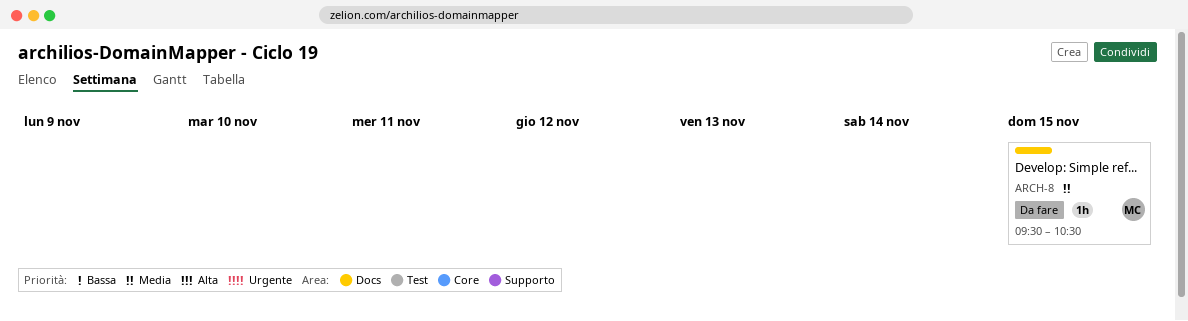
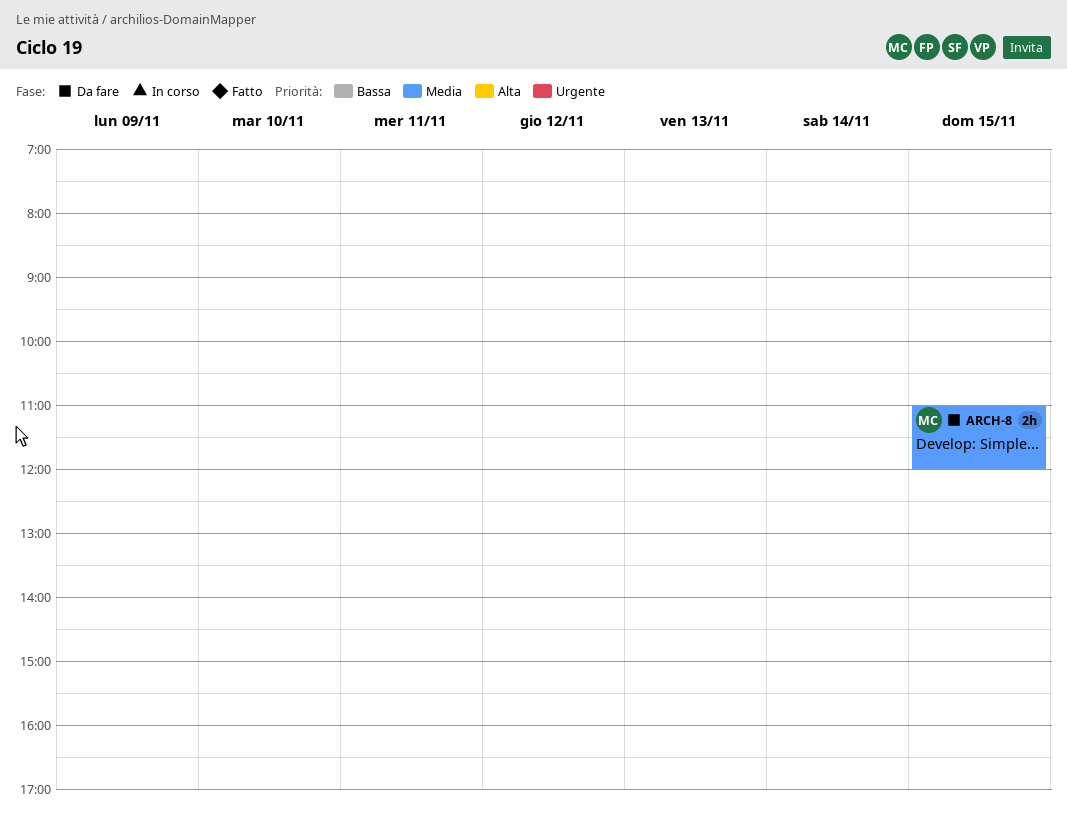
ARCH-8, estimate: 1h -> 2h
ARCH-8, begins: 09:30 -> 11:00
ARCH-8, ends: 10:30 -> 12:00

